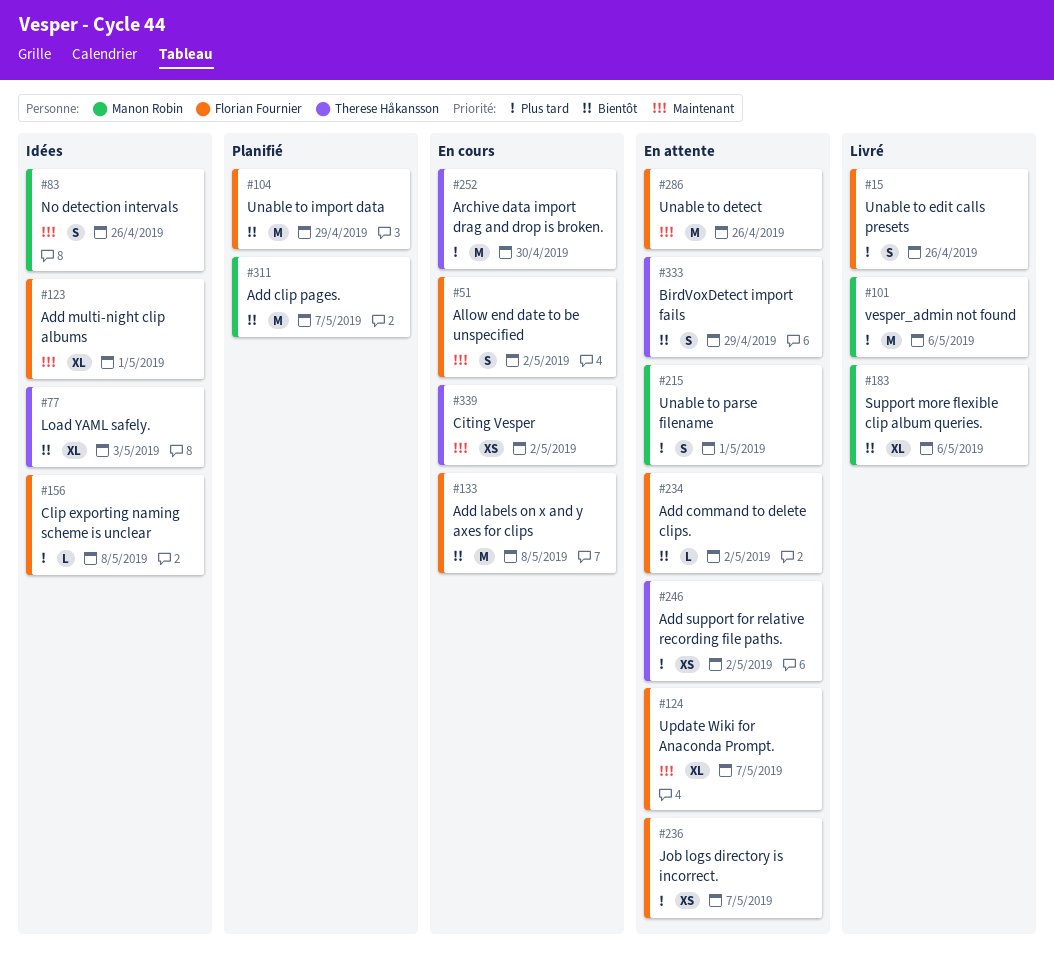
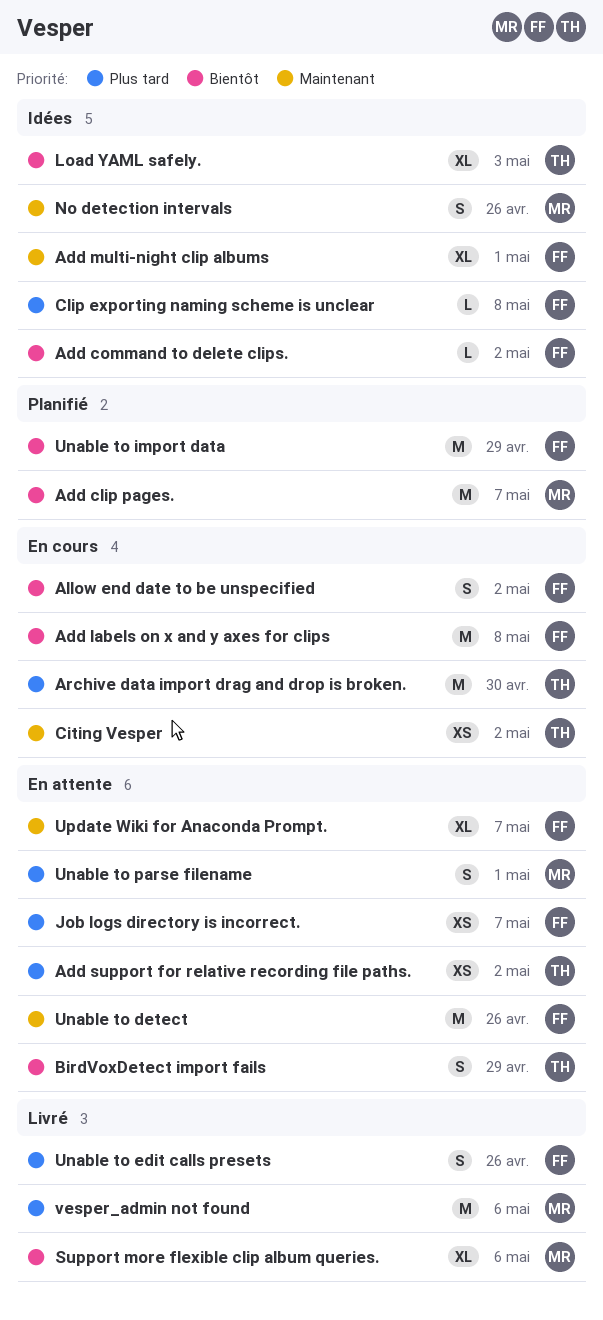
Add command to delete clips., status: En attente -> Idées
Allow end date to be unspecified, priority: Maintenant -> Bientôt

